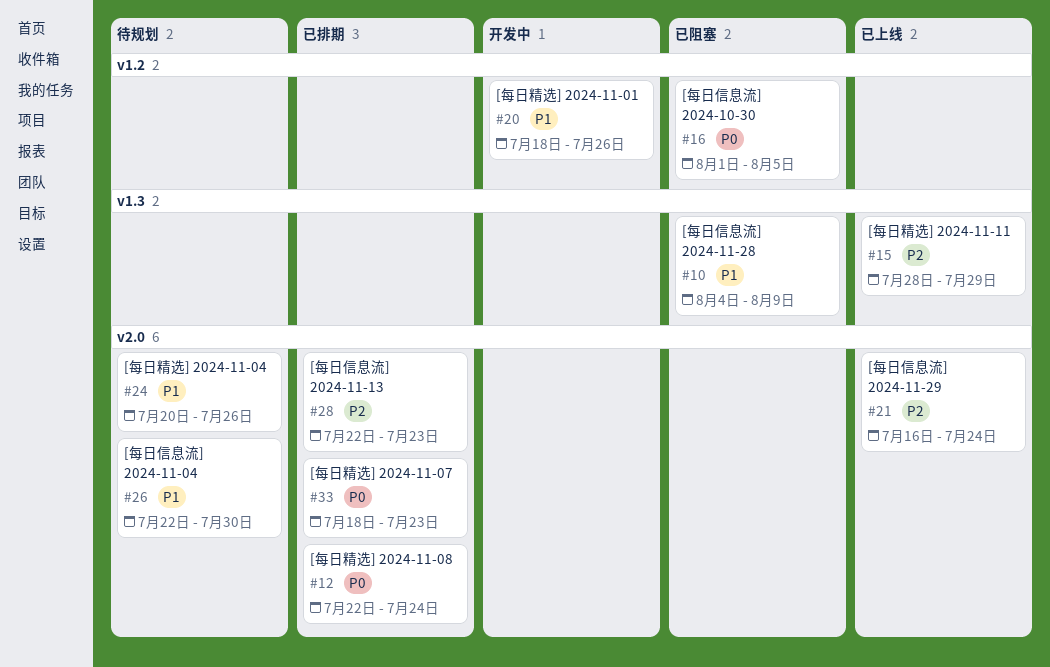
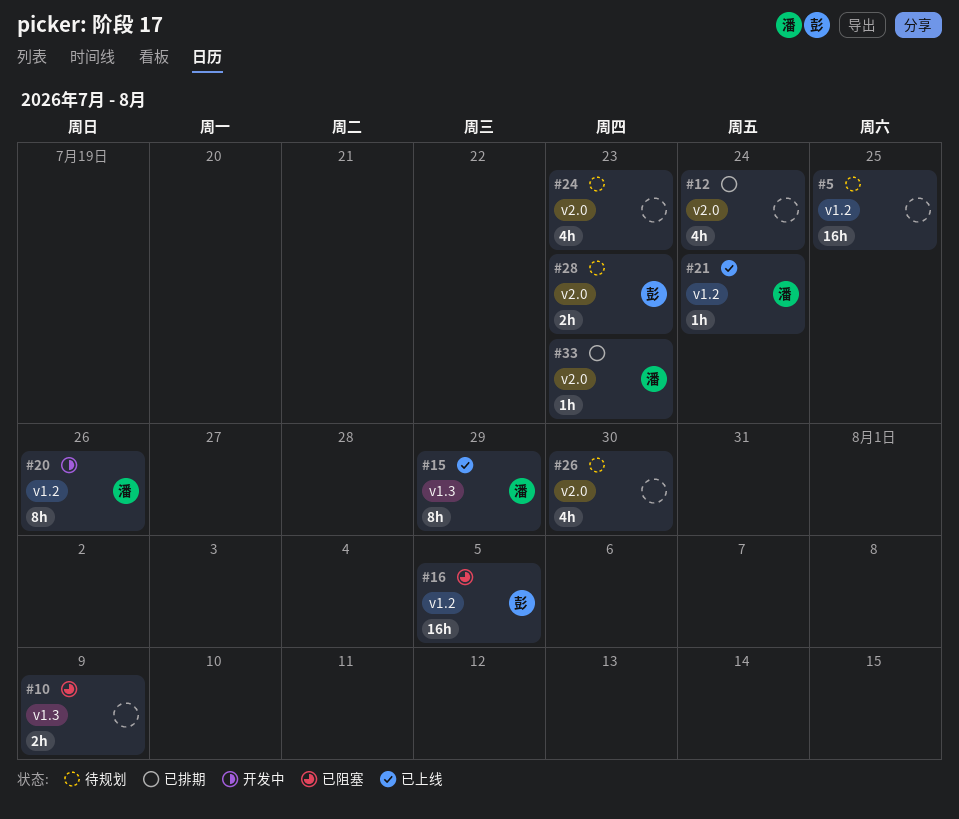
#5: none -> present
#21, label: v2.0 -> v1.2
#24, due: Jul 26 -> Jul 23
#28, status: 已排期 -> 待规划

